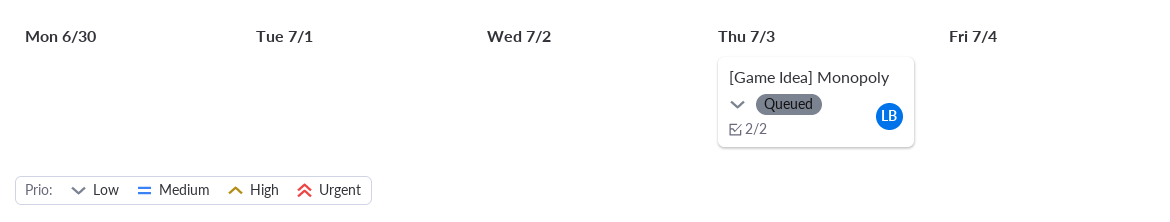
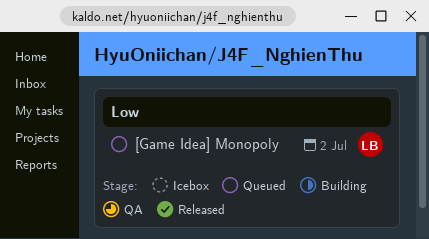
[Game Idea] Monopoly, due: Jul 3 -> Jul 2

